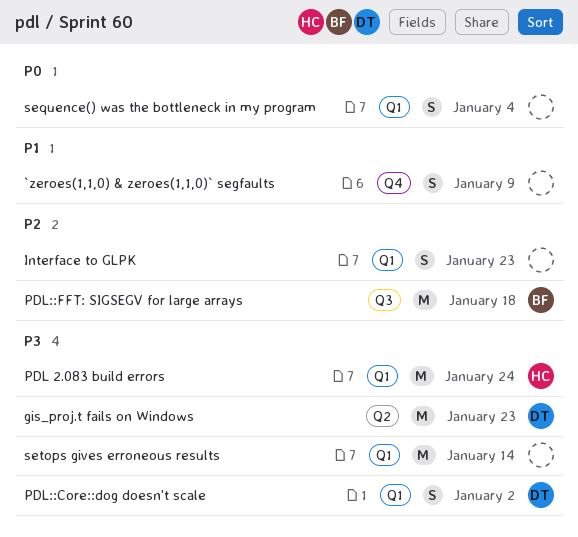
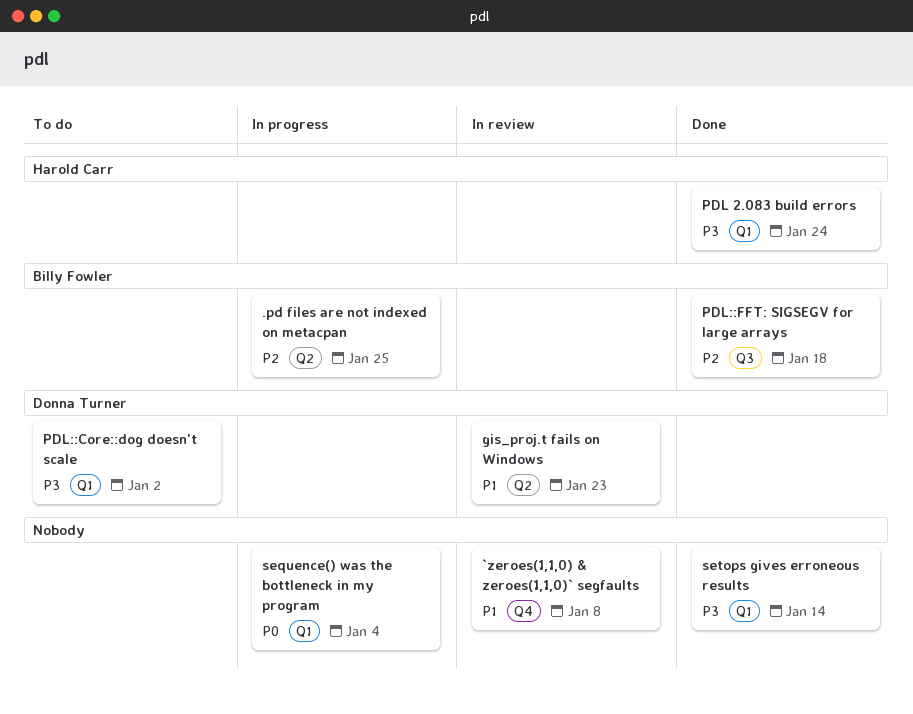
.pd files are not indexed on metacpan: none -> present
`zeroes(1,1,0) & zeroes(1,1,0)` segfaults, due: Jan 9 -> Jan 8
gis_proj.t fails on Windows, priority: P3 -> P1
Interface to GLPK: present -> none

